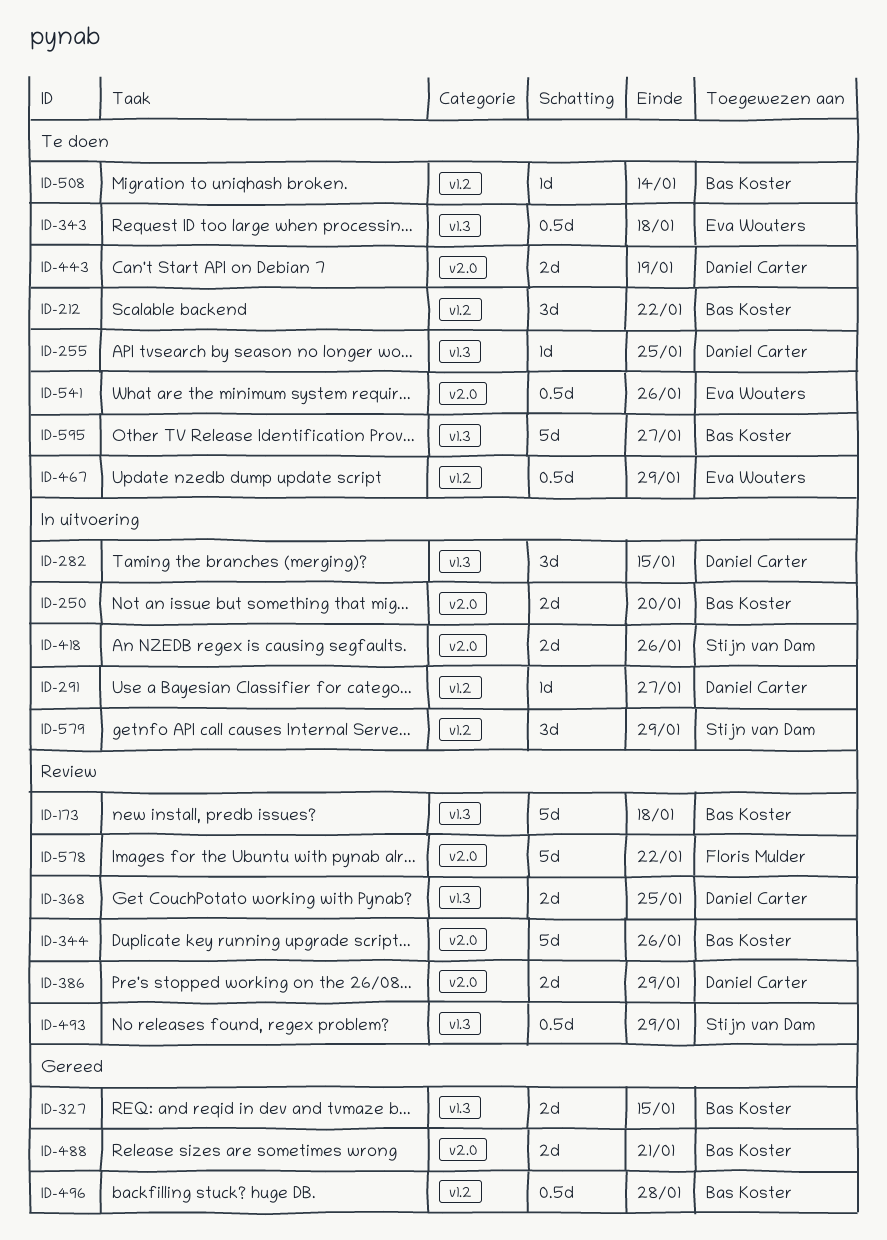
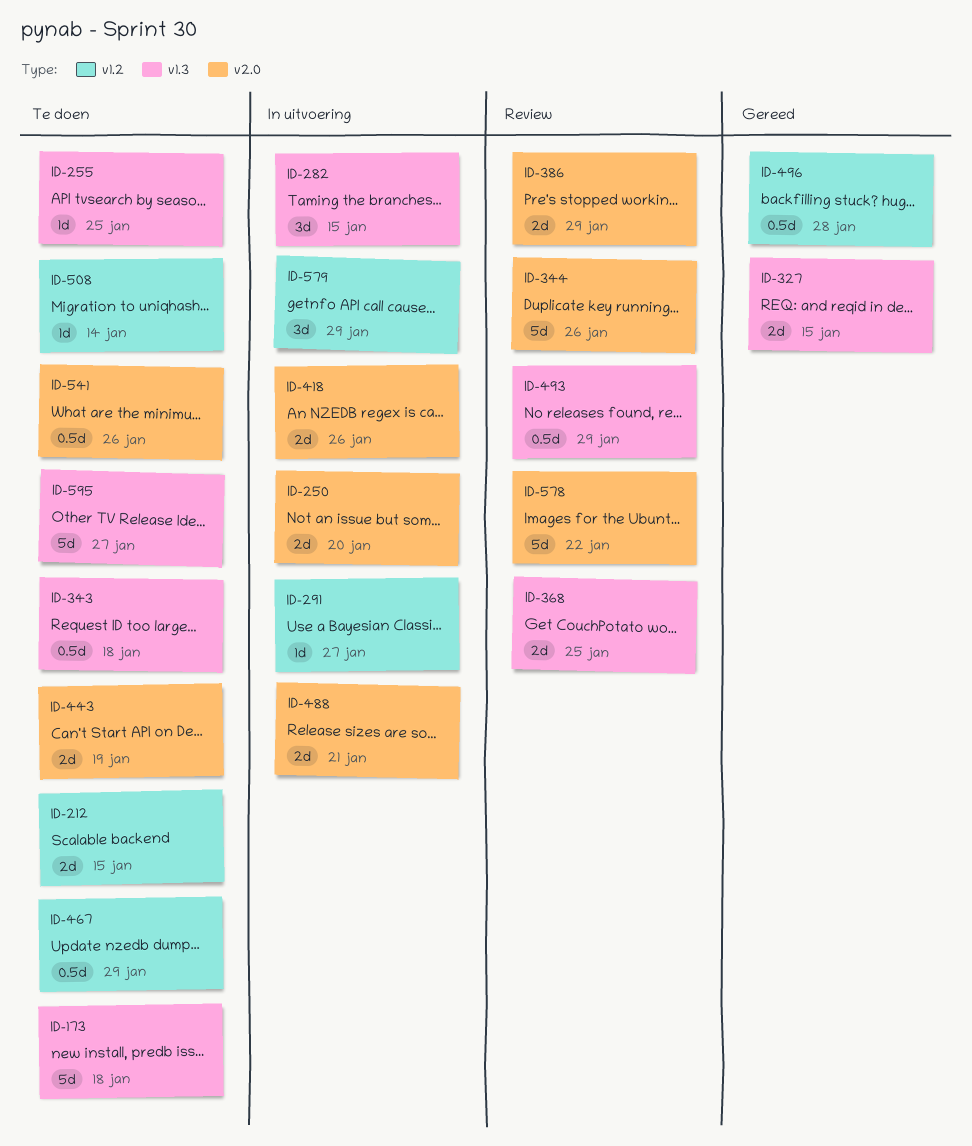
ID-173, status: Review -> Te doen
ID-212, estimate: 3d -> 2d
ID-212, due: Jan 22 -> Jan 15
ID-488, status: Gereed -> In uitvoering

